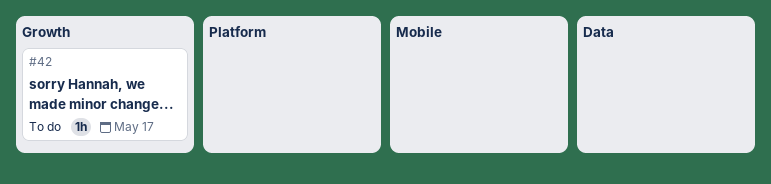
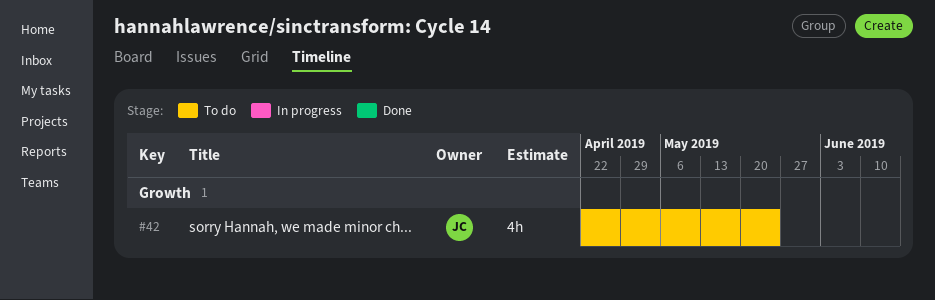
#42, estimate: 1h -> 4h
#42, due: May 17 -> May 24

